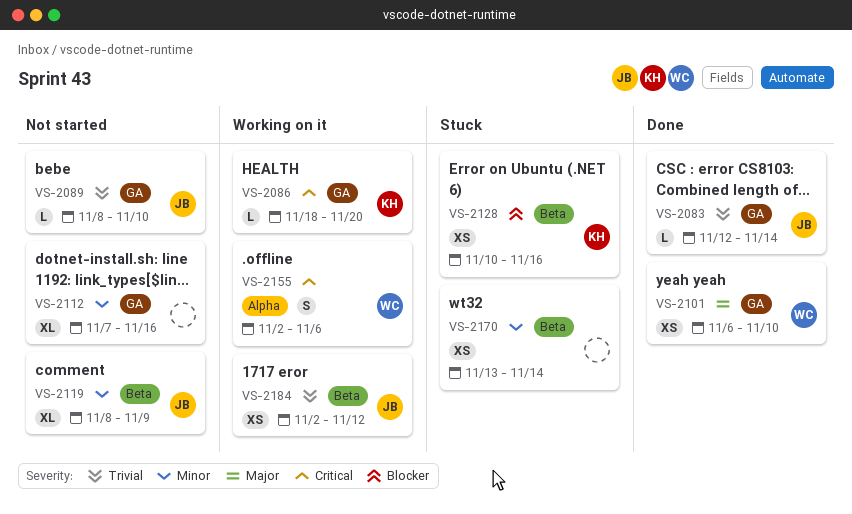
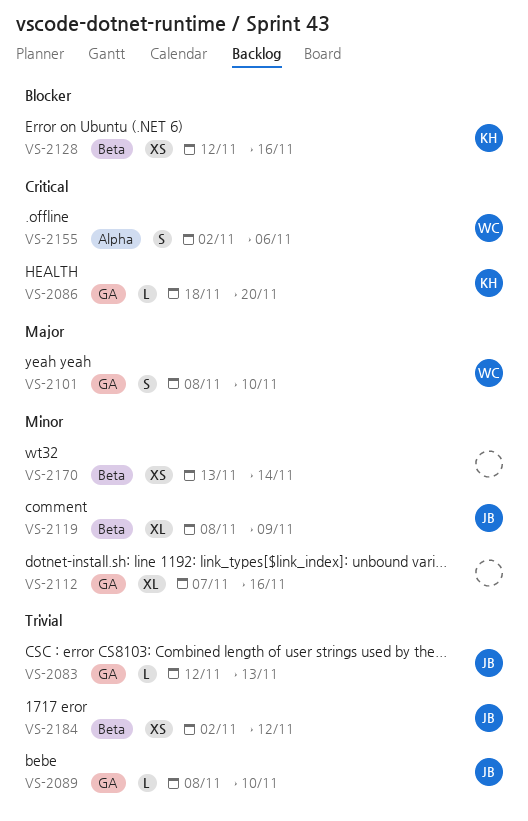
VS-2083, due: Nov 14 -> Nov 13
VS-2101, estimate: XS -> S
VS-2101, start: Nov 6 -> Nov 8
VS-2128, start: Nov 10 -> Nov 12

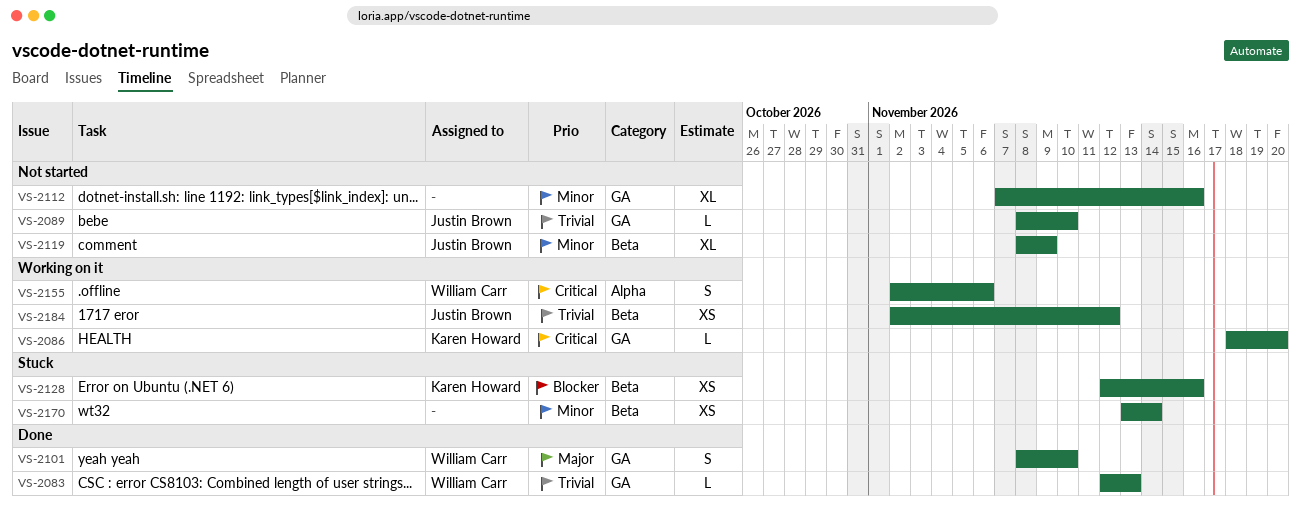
VS-2083, owner: Justin Brown -> William Carr

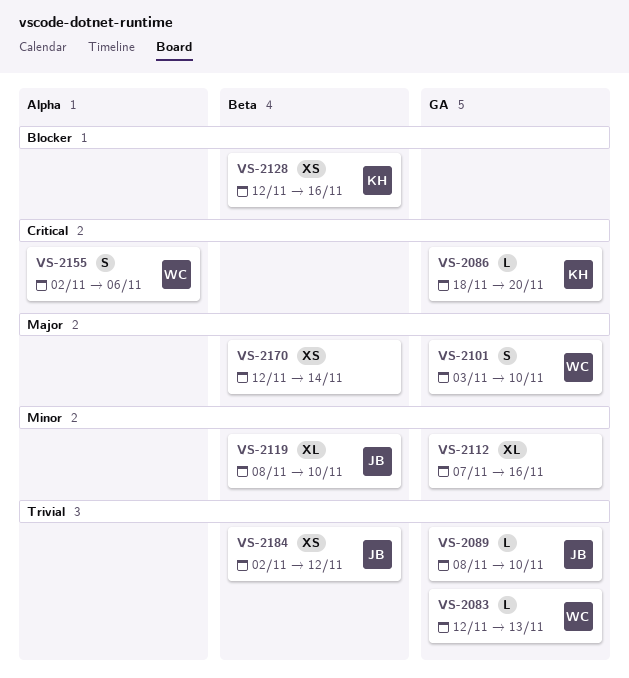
VS-2101, start: Nov 8 -> Nov 3
VS-2119, due: Nov 9 -> Nov 10
VS-2170, priority: Minor -> Major
VS-2170, start: Nov 13 -> Nov 12

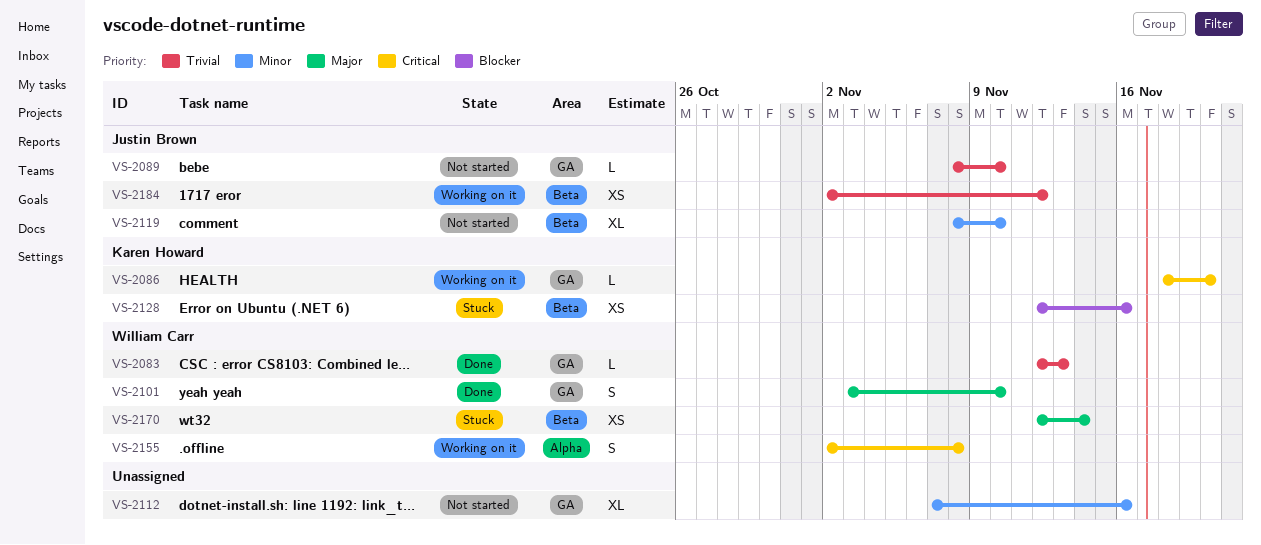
VS-2155, due: Nov 6 -> Nov 8
VS-2170, owner: none -> William Carr

